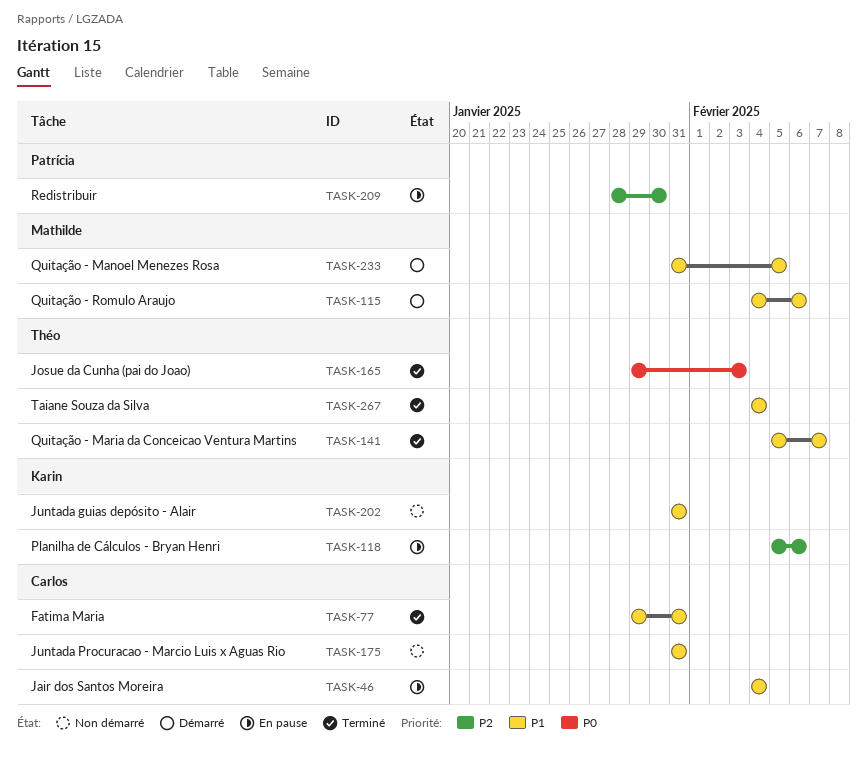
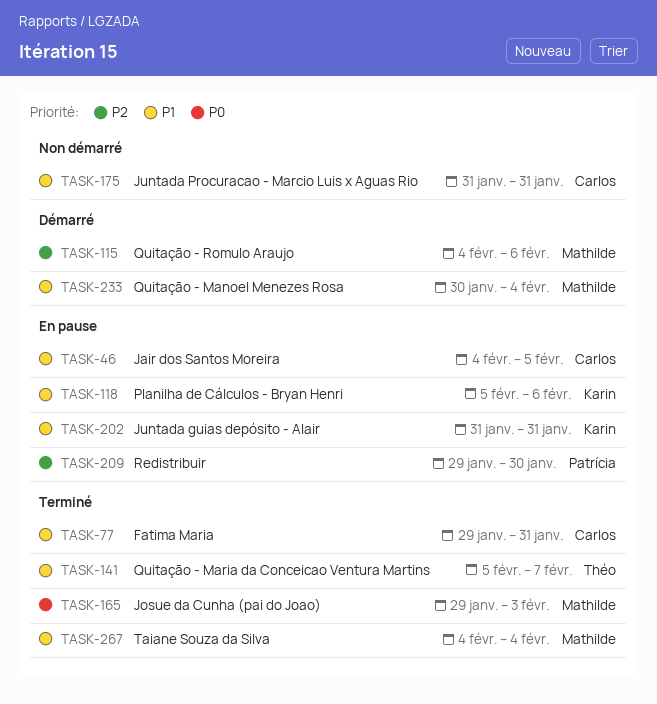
TASK-46, due: Feb 4 -> Feb 5
TASK-115, priority: P1 -> P2
TASK-118, priority: P2 -> P1
TASK-165, owner: Théo -> Mathilde
TASK-202, status: Non démarré -> En pause
TASK-209, start: Jan 28 -> Jan 29
TASK-233, start: Jan 31 -> Jan 30
TASK-233, due: Feb 5 -> Feb 4
TASK-267, owner: Théo -> Mathilde

